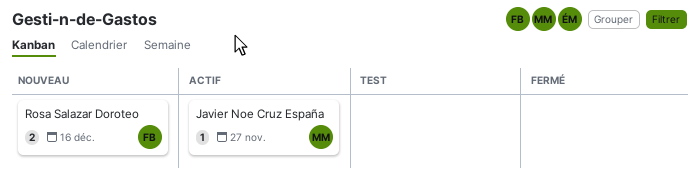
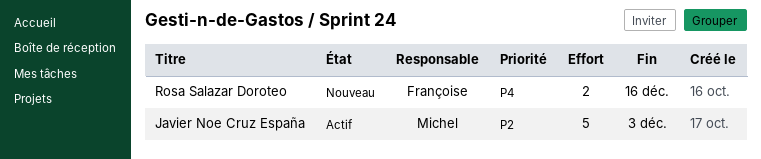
Javier Noe Cruz España, estimate: 1 -> 5
Javier Noe Cruz España, due: Nov 27 -> Dec 3

